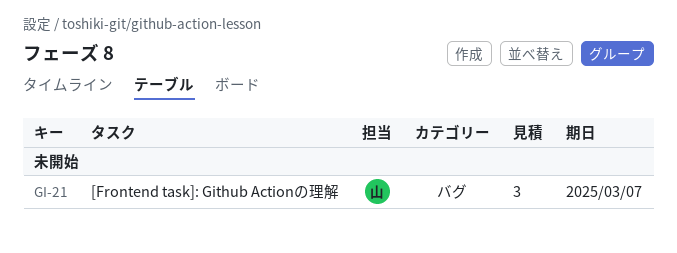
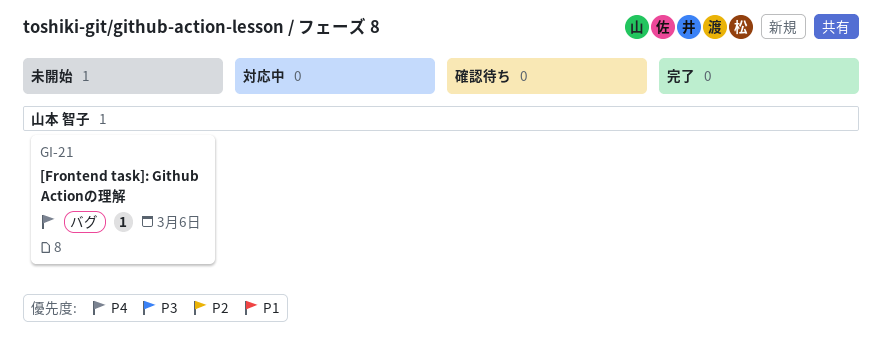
GI-21, estimate: 3 -> 1
GI-21, due: Mar 7 -> Mar 6

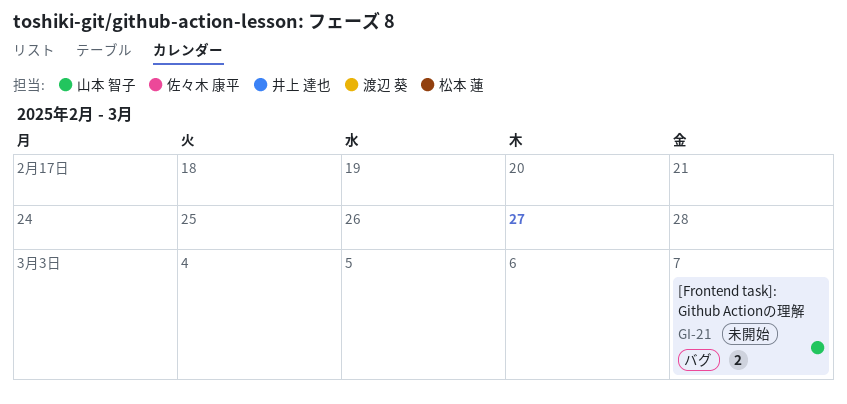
GI-21, estimate: 1 -> 2
GI-21, due: Mar 6 -> Mar 7

